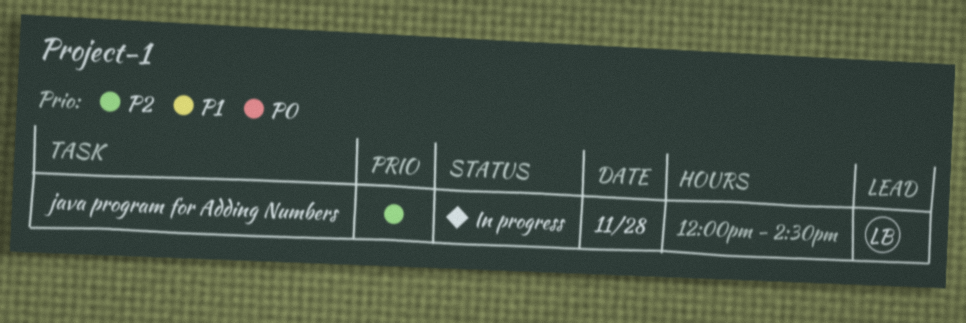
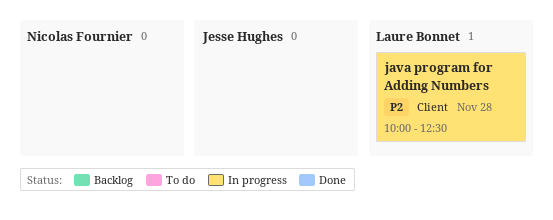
java program for Adding Numbers, begins: 12:00 -> 10:00
java program for Adding Numbers, ends: 14:30 -> 12:30

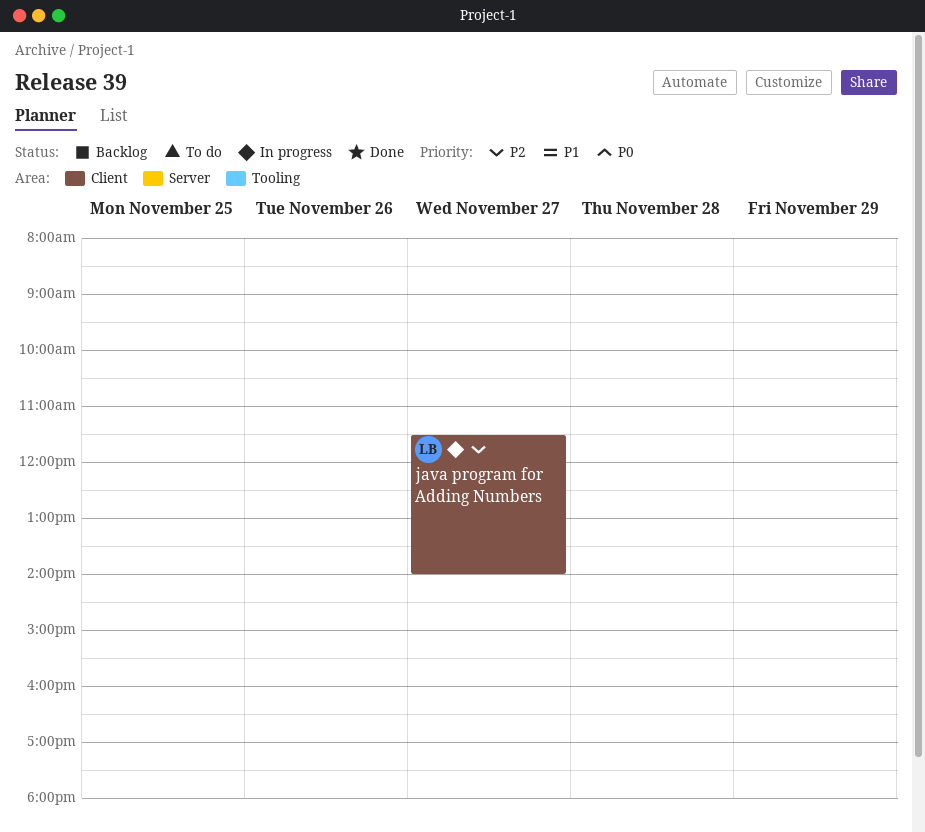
java program for Adding Numbers, day: Nov 28 -> Nov 27
java program for Adding Numbers, begins: 10:00 -> 11:30
java program for Adding Numbers, ends: 12:30 -> 14:00

